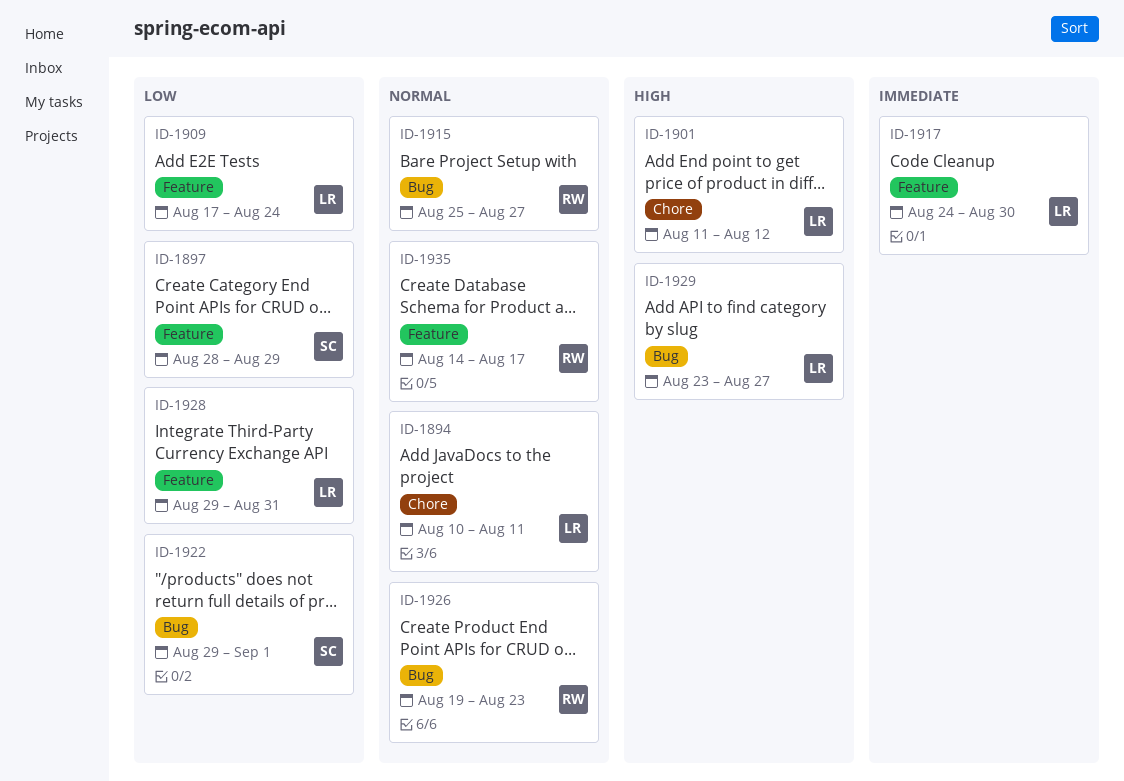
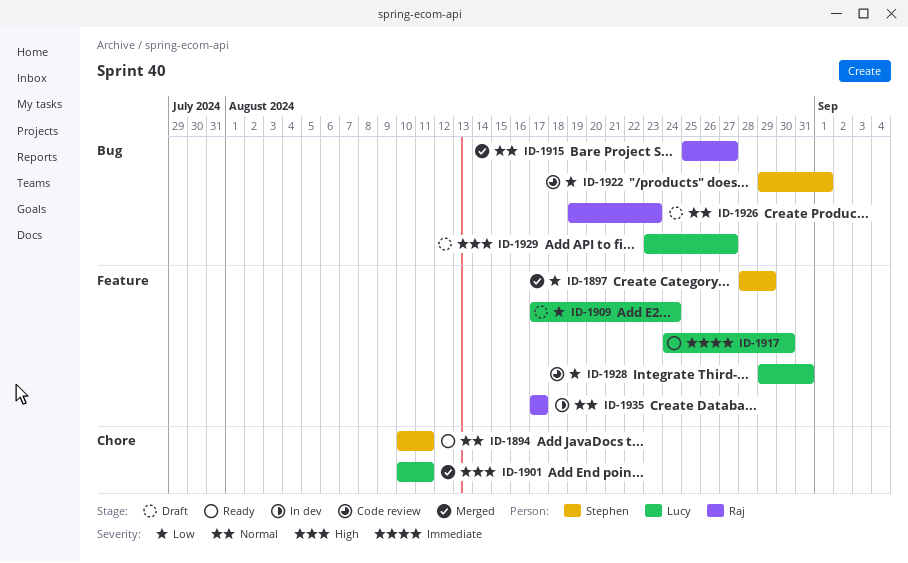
ID-1894, owner: Lucy -> Stephen
ID-1901, start: Aug 11 -> Aug 10
ID-1901, due: Aug 12 -> Aug 11
ID-1935, start: Aug 14 -> Aug 17

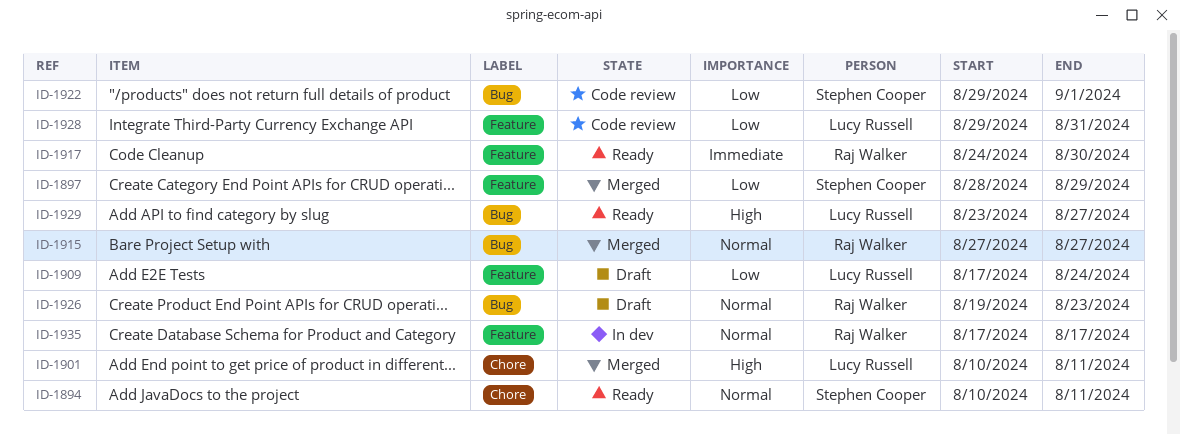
ID-1915, start: Aug 25 -> Aug 27
ID-1917, owner: Lucy Russell -> Raj Walker
ID-1929, status: Draft -> Ready

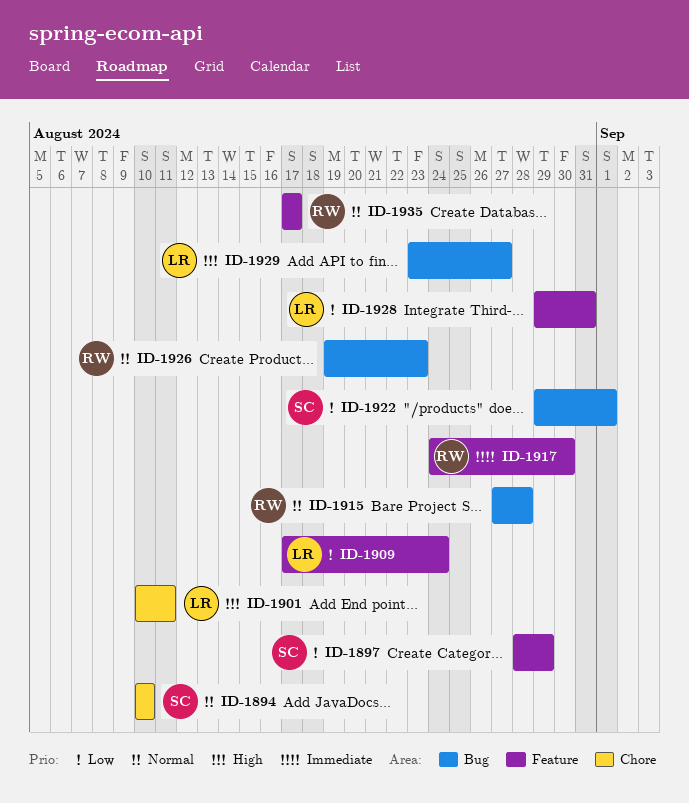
ID-1894, due: Aug 11 -> Aug 10
ID-1915, due: Aug 27 -> Aug 28

